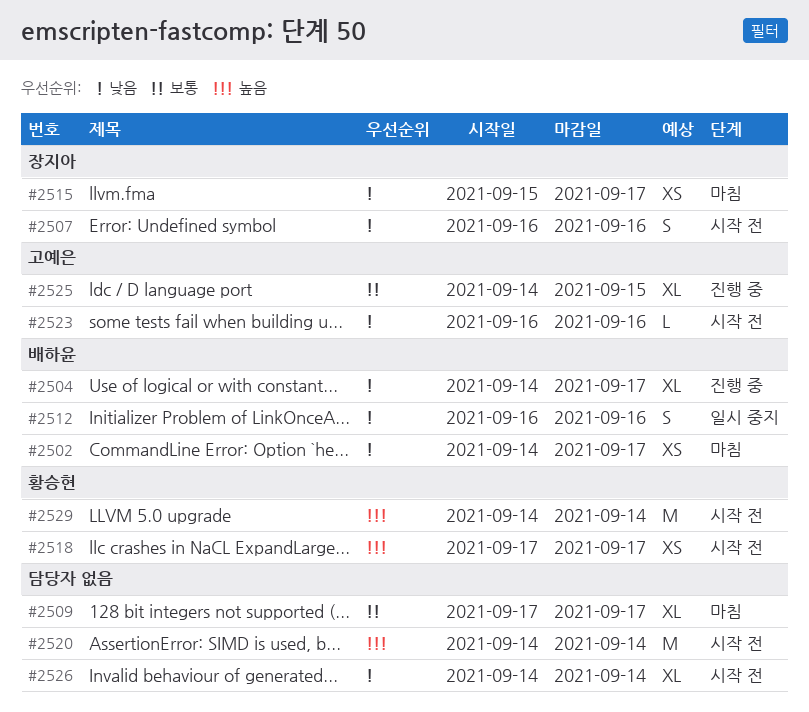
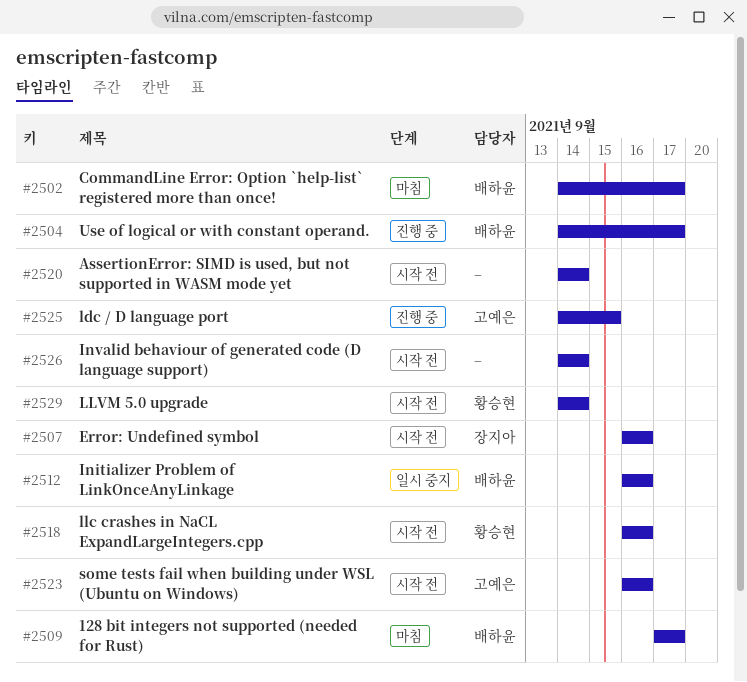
#2509, owner: none -> 배하윤
#2515: present -> none
#2518, start: Sep 17 -> Sep 16
#2518, due: Sep 17 -> Sep 16

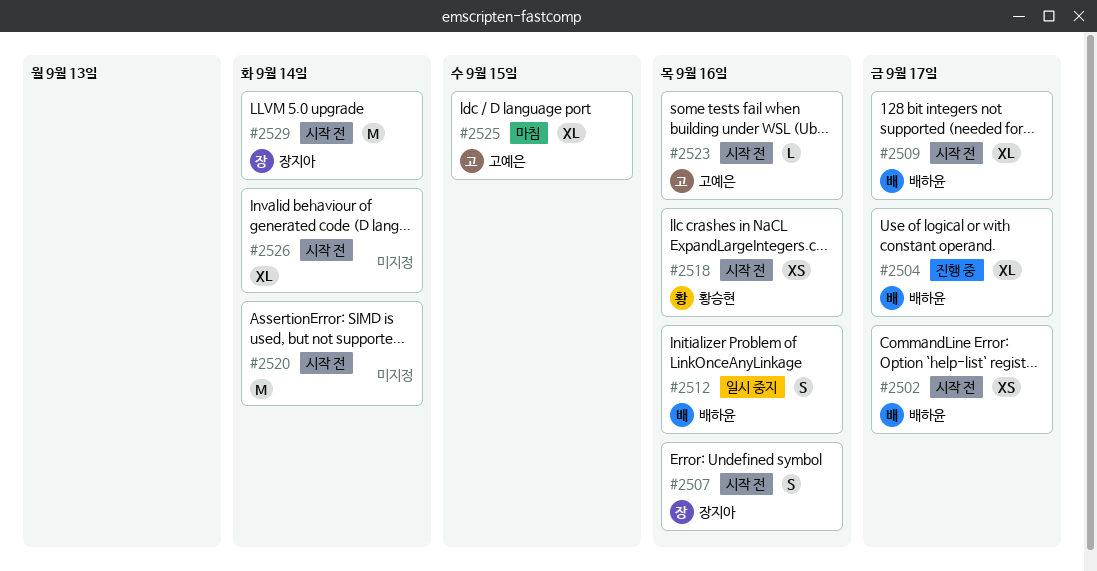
#2502, status: 마침 -> 시작 전
#2509, status: 마침 -> 시작 전
#2525, status: 진행 중 -> 마침
#2529, owner: 황승현 -> 장지아

